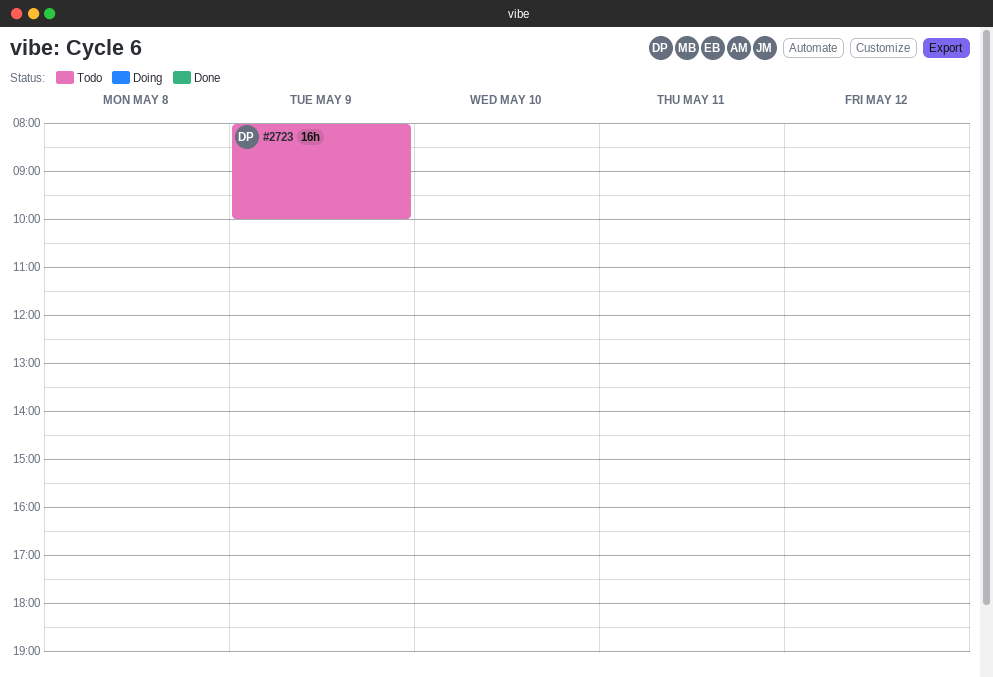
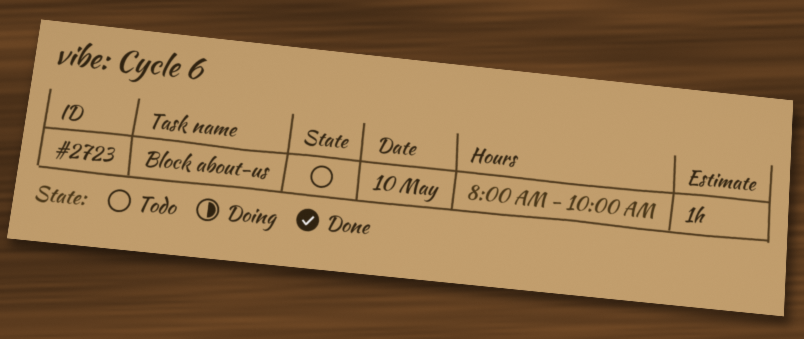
#2723, estimate: 16h -> 1h
#2723, day: May 9 -> May 10

